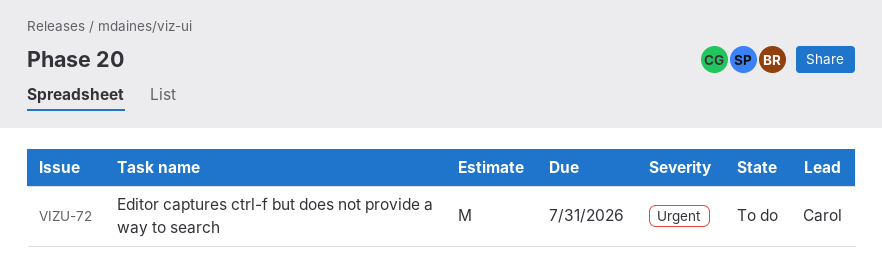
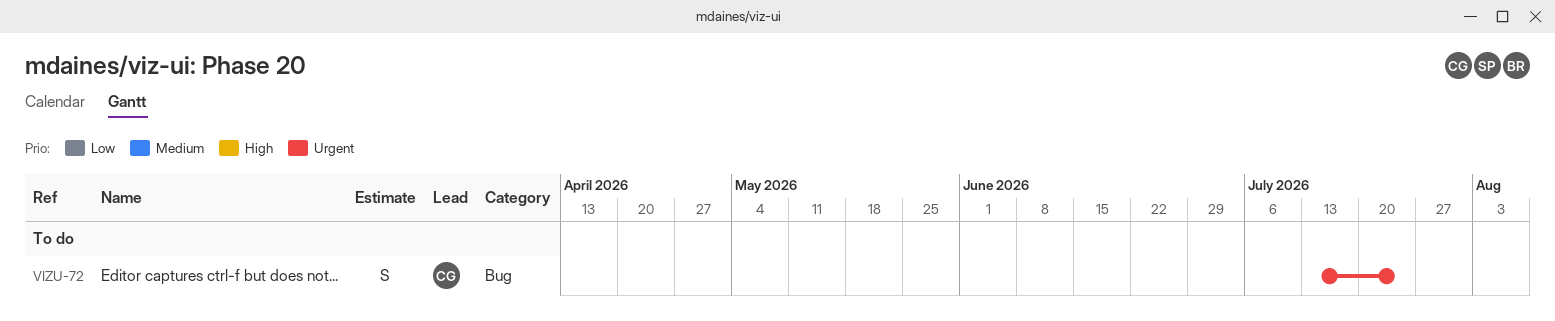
VIZU-72, estimate: M -> S
VIZU-72, due: Jul 31 -> Jul 24

